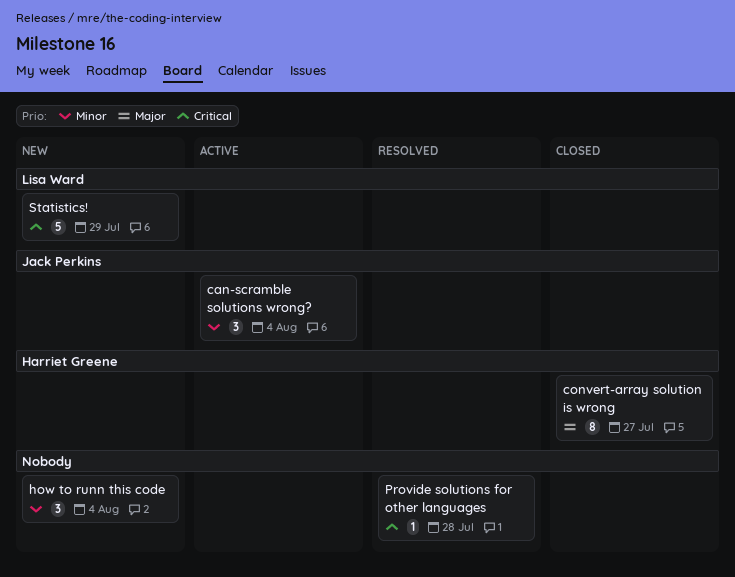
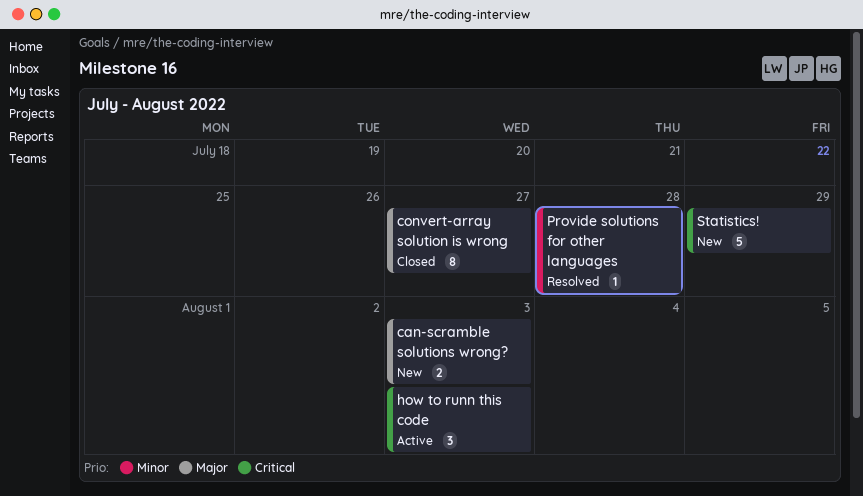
can-scramble solutions wrong?, status: Active -> New
can-scramble solutions wrong?, priority: Minor -> Major
can-scramble solutions wrong?, estimate: 3 -> 2
can-scramble solutions wrong?, due: Aug 4 -> Aug 3
how to runn this code, status: New -> Active
how to runn this code, priority: Minor -> Critical
how to runn this code, due: Aug 4 -> Aug 3
Provide solutions for other languages, priority: Critical -> Minor

